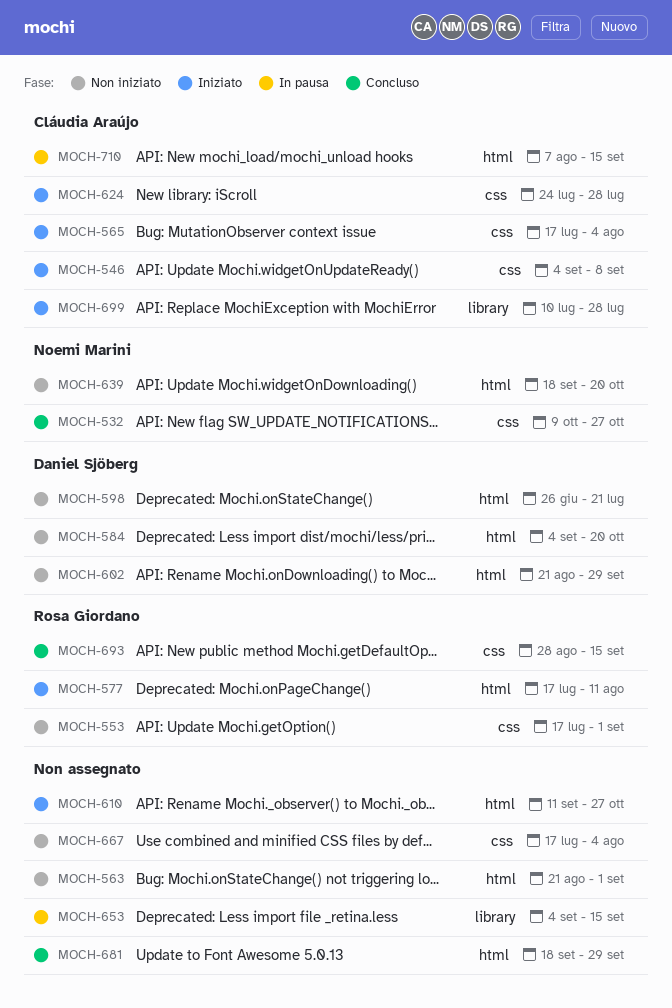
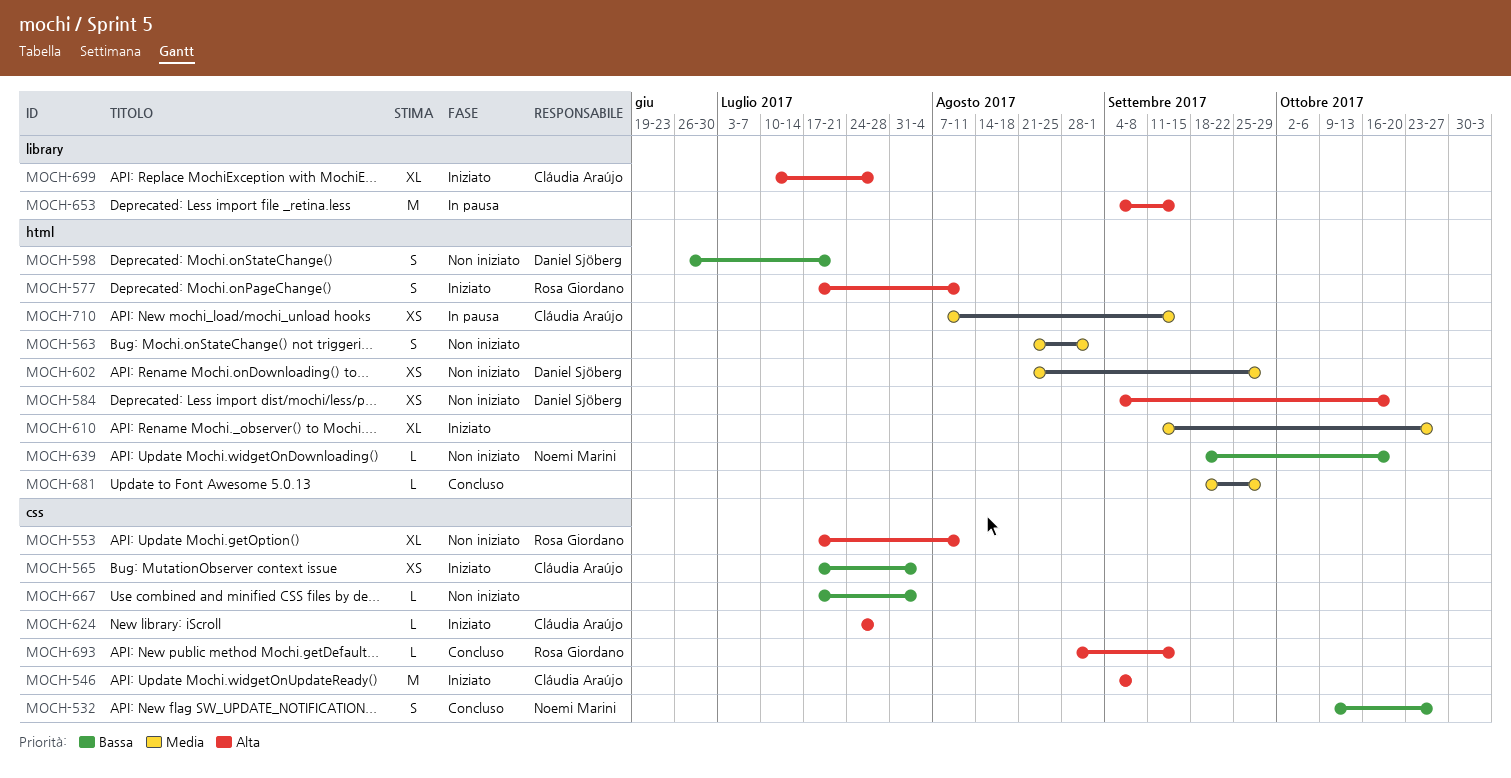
MOCH-553, due: Sep 1 -> Aug 11

